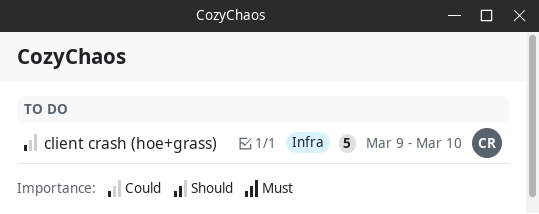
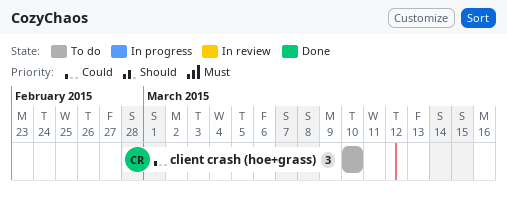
client crash (hoe+grass), estimate: 5 -> 3
client crash (hoe+grass), start: Mar 9 -> Mar 10

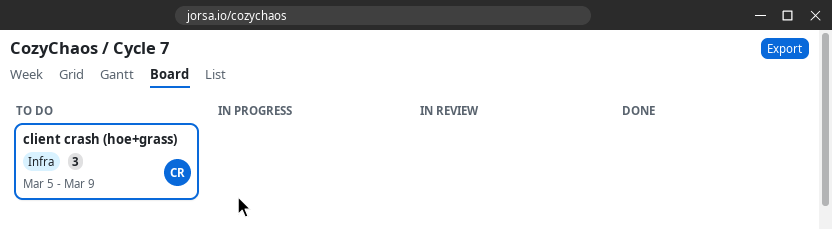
client crash (hoe+grass), start: Mar 10 -> Mar 5
client crash (hoe+grass), due: Mar 10 -> Mar 9

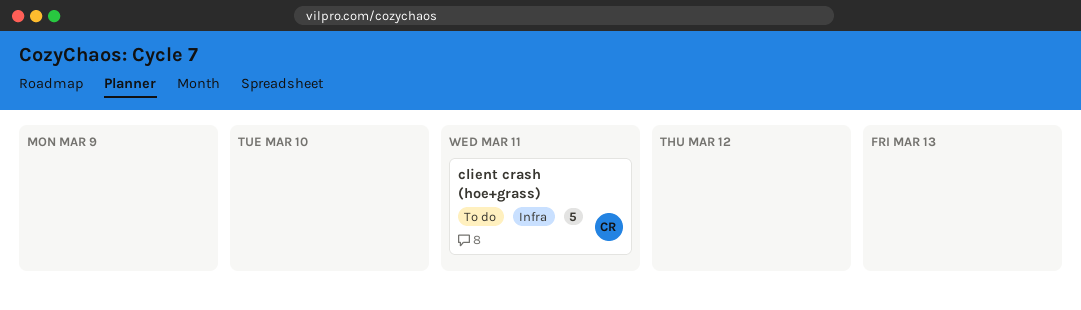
client crash (hoe+grass), estimate: 3 -> 5
client crash (hoe+grass), due: Mar 9 -> Mar 11

